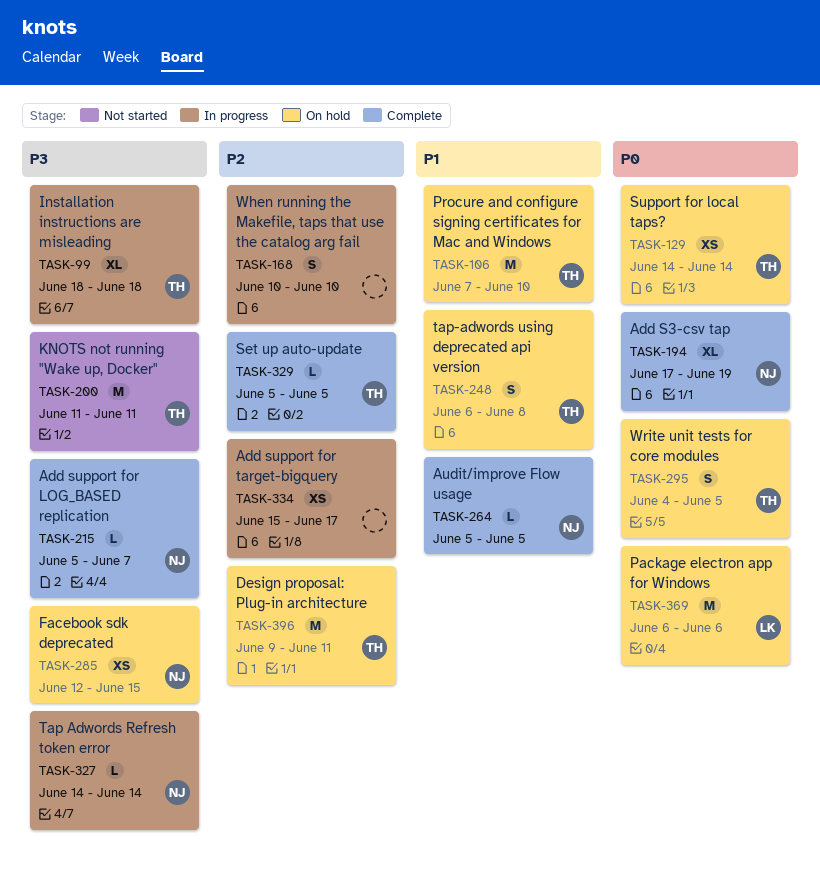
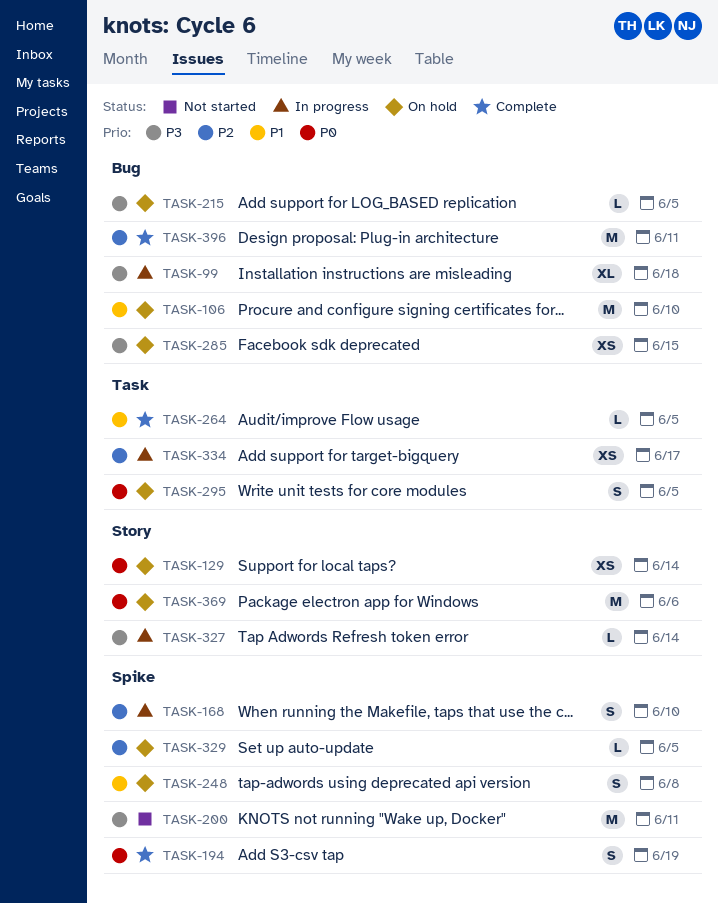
TASK-194, estimate: XL -> S
TASK-215, status: Complete -> On hold
TASK-215, due: Jun 7 -> Jun 5
TASK-329, status: Complete -> On hold
TASK-396, status: On hold -> Complete

